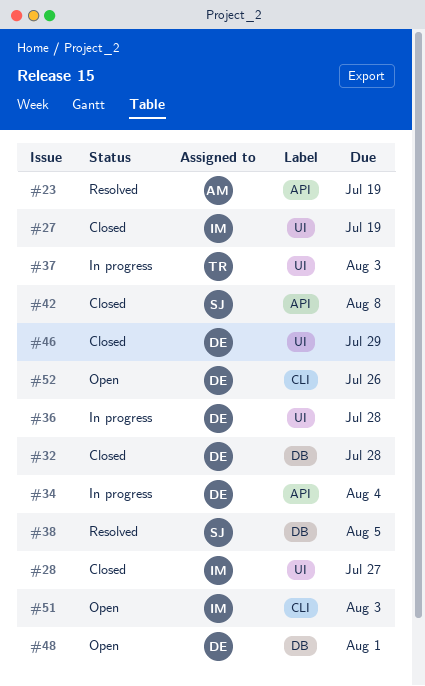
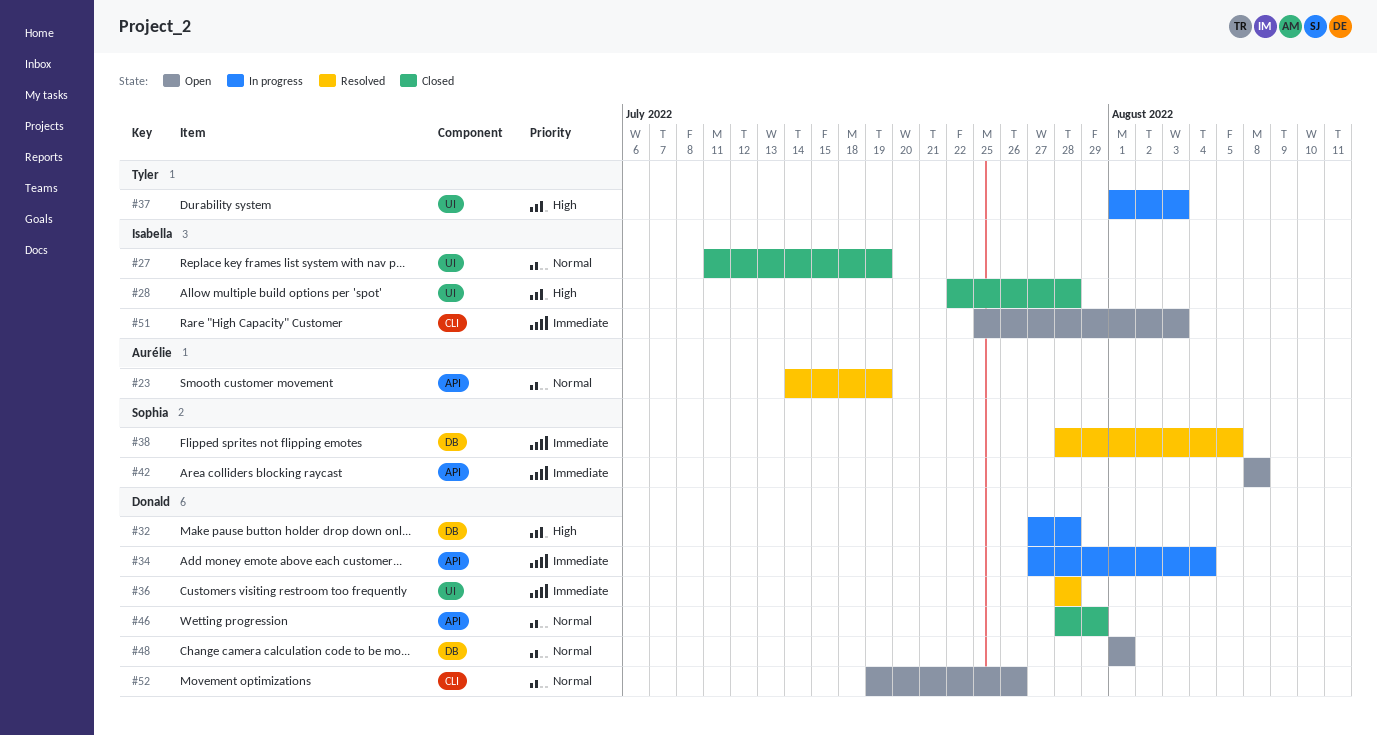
#28, due: Jul 27 -> Jul 28
#32, status: Closed -> In progress
#36, status: In progress -> Resolved
#42, status: Closed -> Open
#46, label: UI -> API

